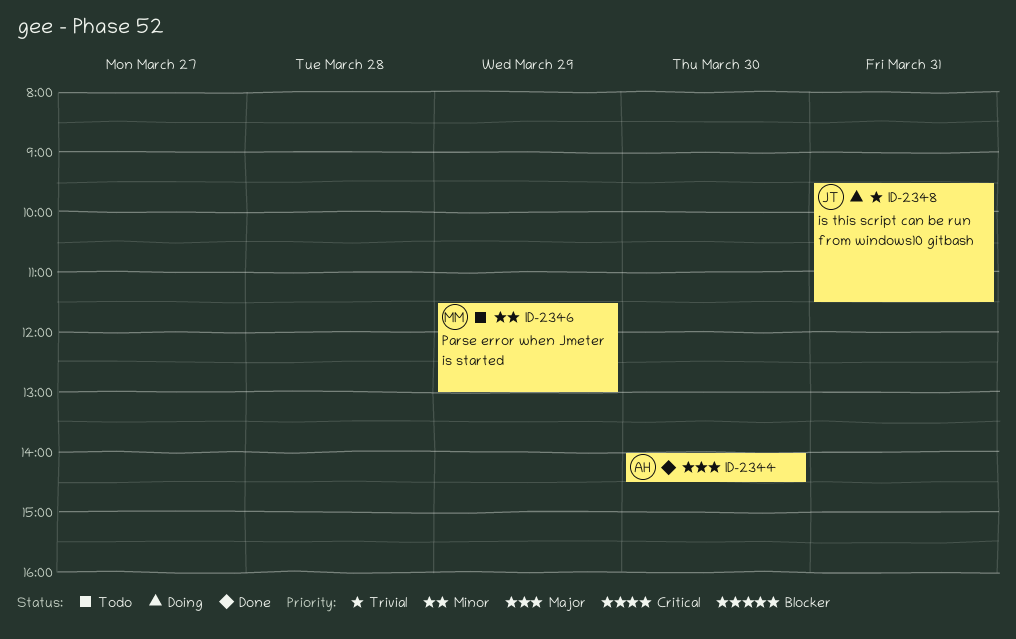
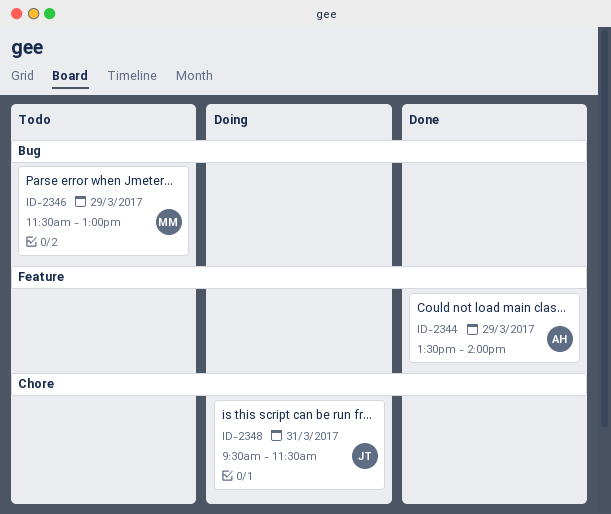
ID-2344, day: Mar 30 -> Mar 29
ID-2344, begins: 14:00 -> 13:30
ID-2344, ends: 14:30 -> 14:00

